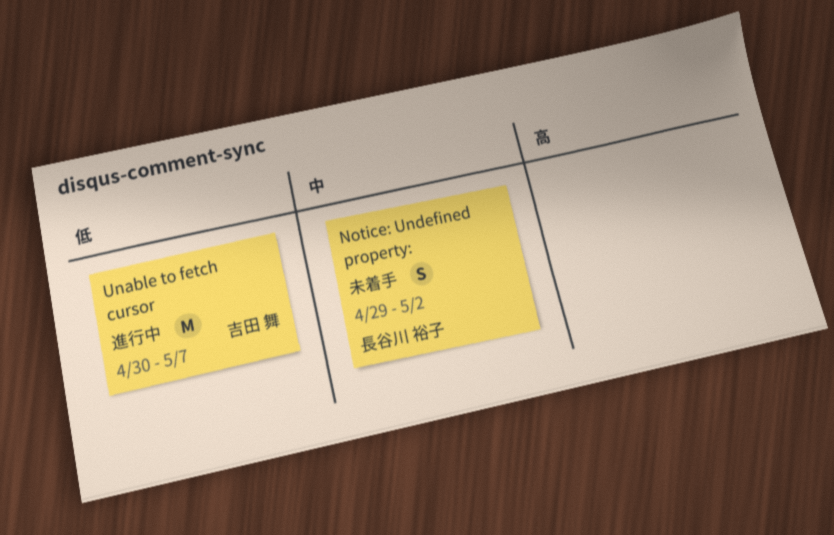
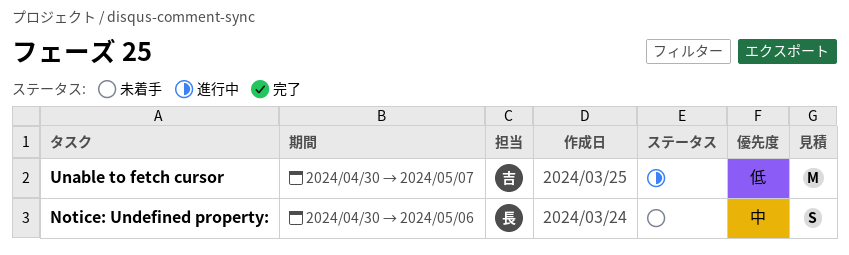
Notice: Undefined property:, start: Apr 29 -> Apr 30
Notice: Undefined property:, due: May 2 -> May 6

